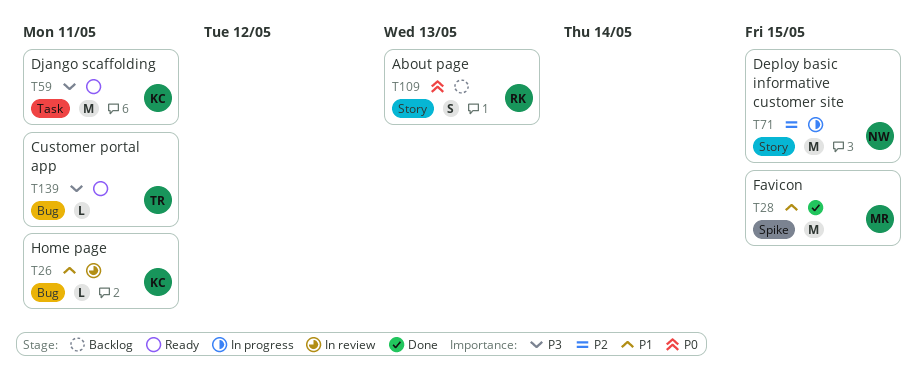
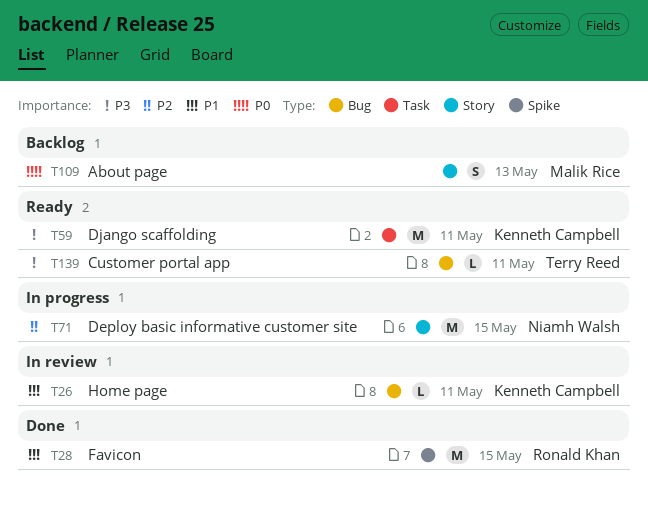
T28, owner: Malik Rice -> Ronald Khan
T109, owner: Ronald Khan -> Malik Rice

